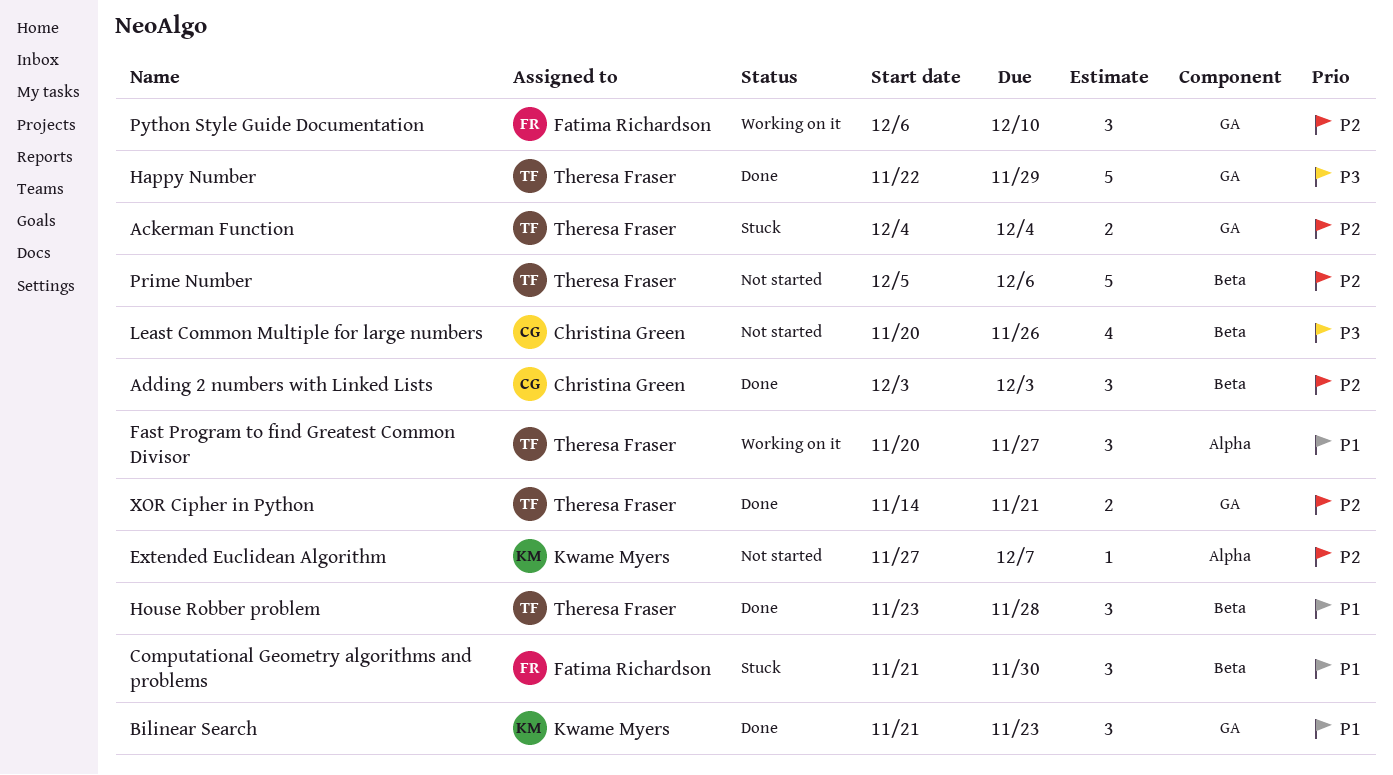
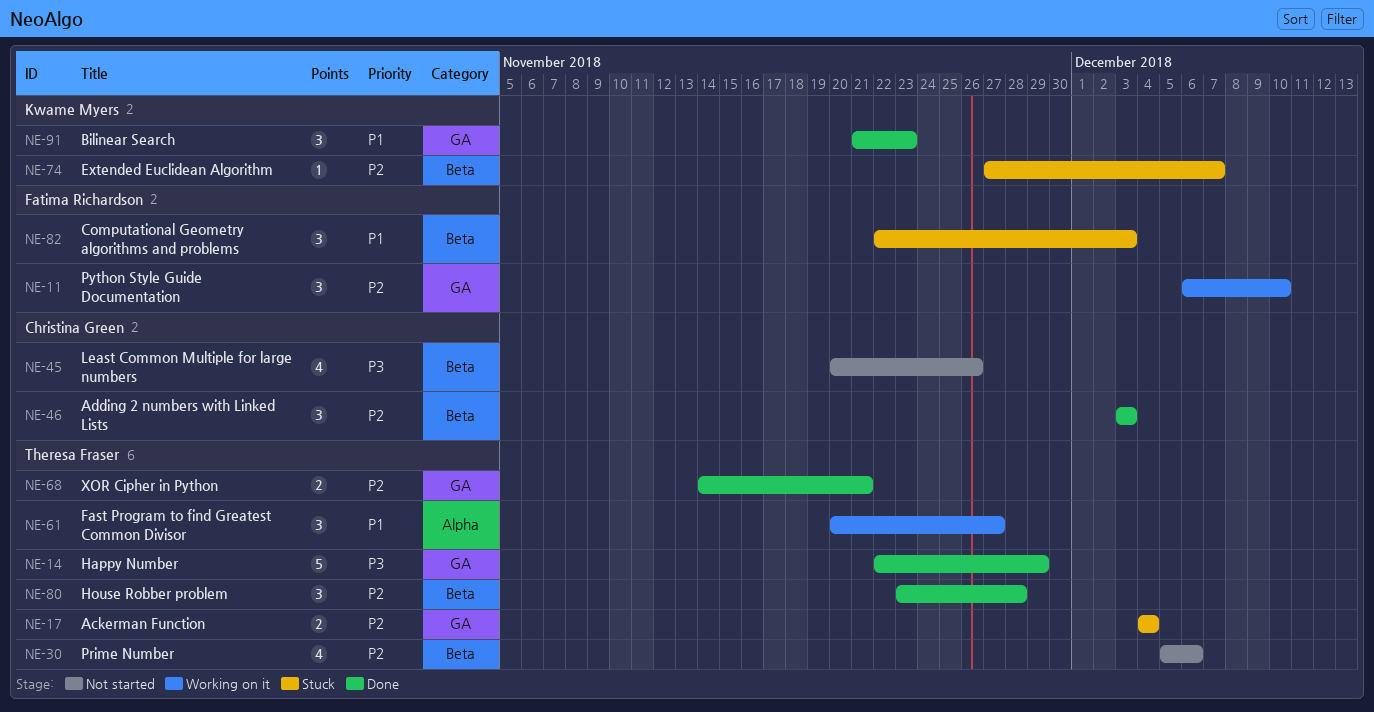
Computational Geometry algorithms and problems, start: Nov 21 -> Nov 22
Computational Geometry algorithms and problems, due: Nov 30 -> Dec 3
Extended Euclidean Algorithm, status: Not started -> Stuck
Extended Euclidean Algorithm, label: Alpha -> Beta
House Robber problem, priority: P1 -> P2
Prime Number, estimate: 5 -> 4

